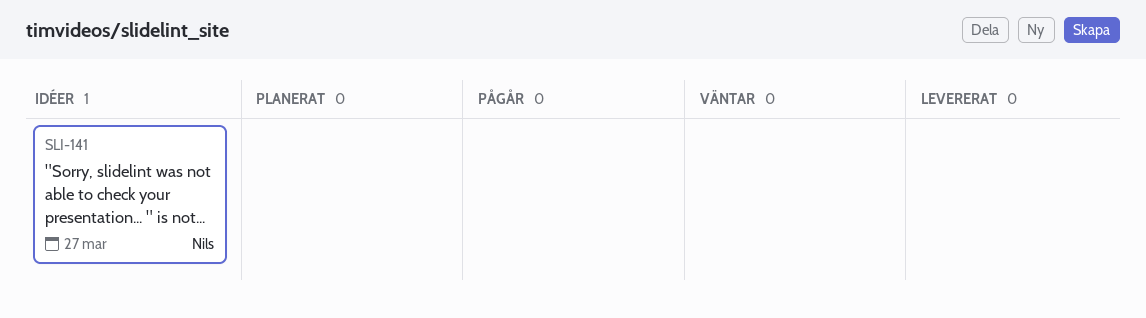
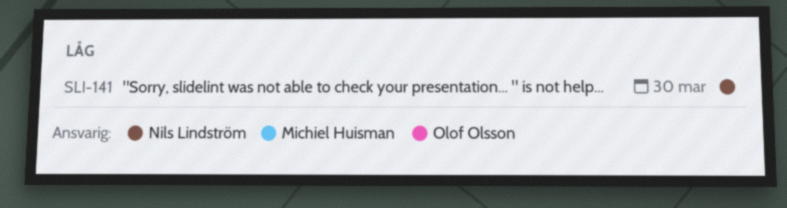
SLI-141, due: Mar 27 -> Mar 30

